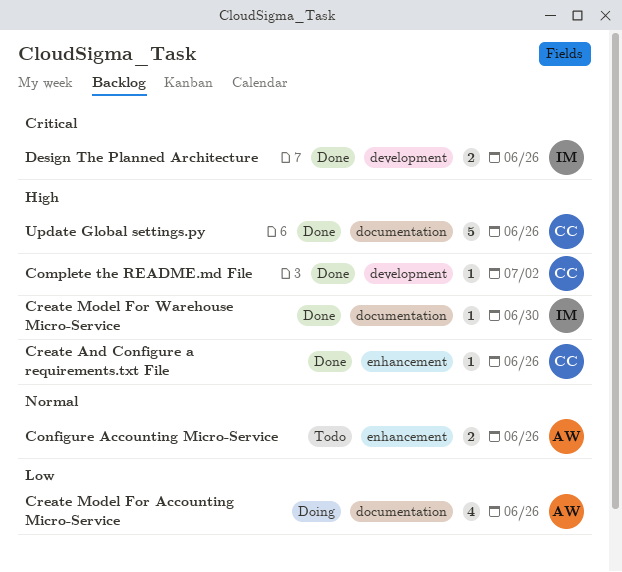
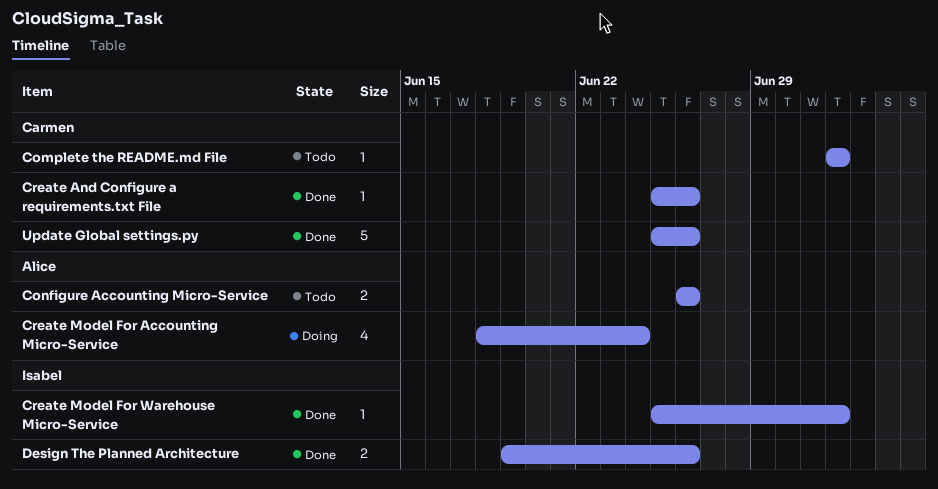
Complete the README.md File, status: Done -> Todo
Create Model For Accounting Micro-Service, due: Jun 26 -> Jun 24
Create Model For Warehouse Micro-Service, due: Jun 30 -> Jul 2

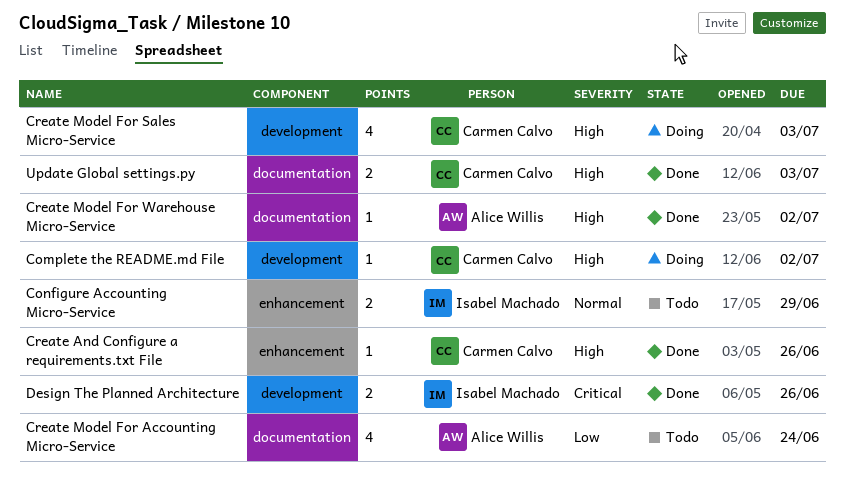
Complete the README.md File, status: Todo -> Doing
Configure Accounting Micro-Service, owner: Alice Willis -> Isabel Machado
Configure Accounting Micro-Service, due: Jun 26 -> Jun 29
Create Model For Accounting Micro-Service, status: Doing -> Todo
Create Model For Sales Micro-Service: none -> present
Create Model For Warehouse Micro-Service, owner: Isabel Machado -> Alice Willis
Update Global settings.py, estimate: 5 -> 2
Update Global settings.py, due: Jun 26 -> Jul 3

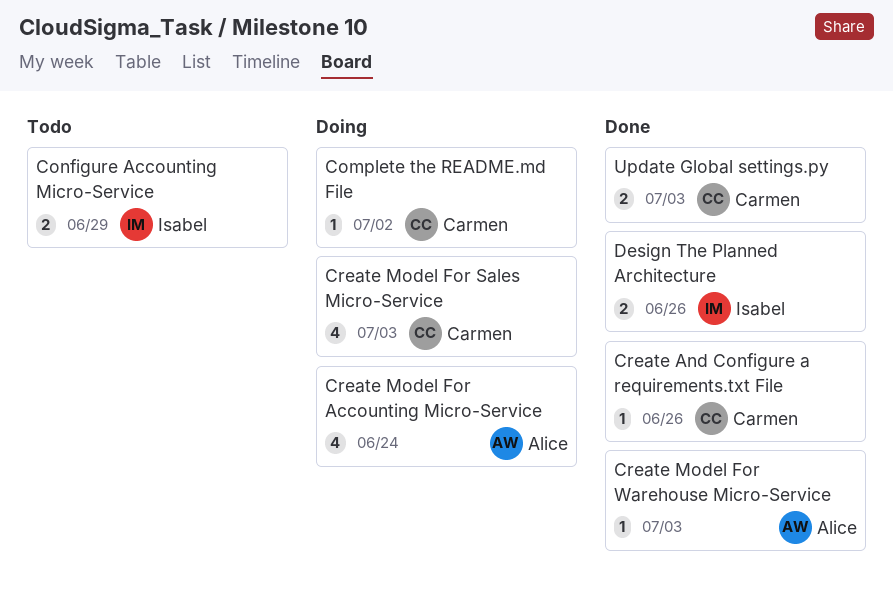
Create Model For Accounting Micro-Service, status: Todo -> Doing
Create Model For Warehouse Micro-Service, due: Jul 2 -> Jul 3

